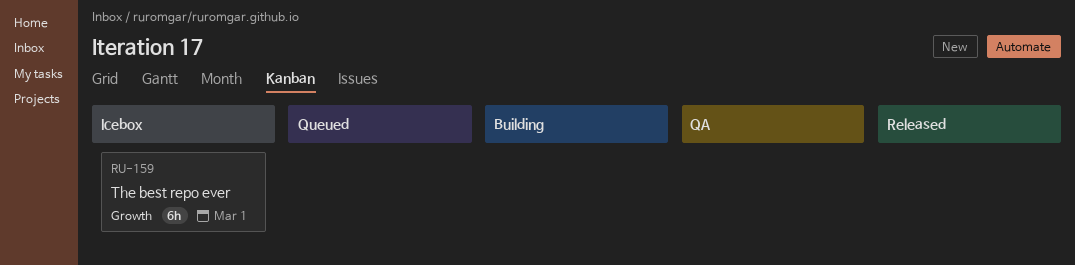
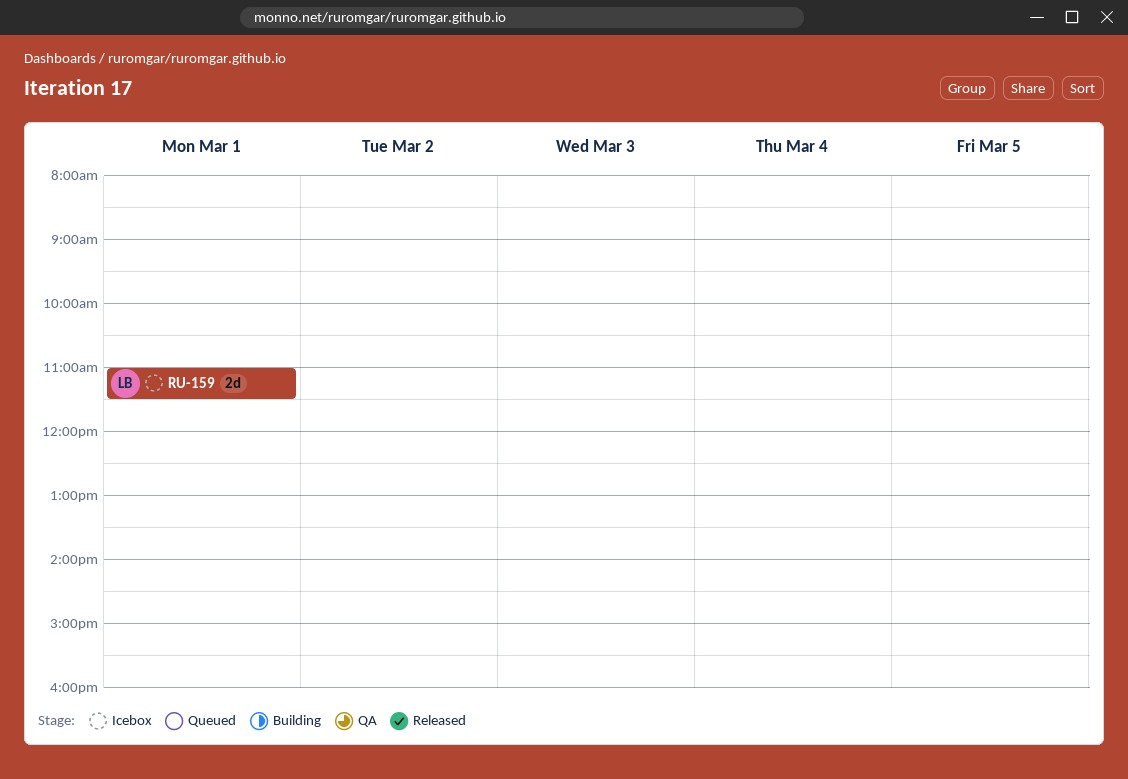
RU-159, estimate: 6h -> 2d

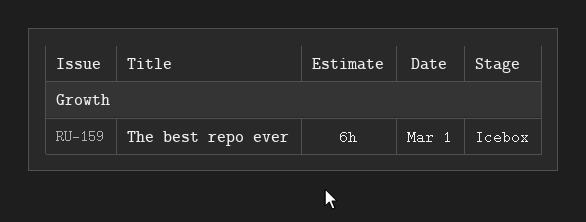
RU-159, estimate: 2d -> 6h

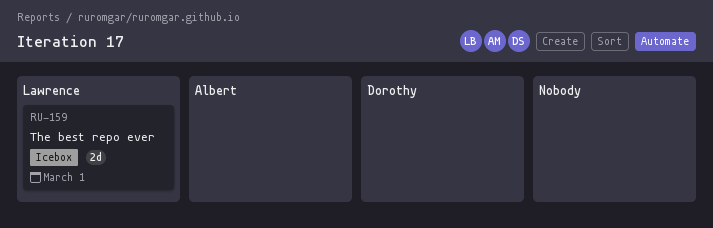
RU-159, estimate: 6h -> 2d

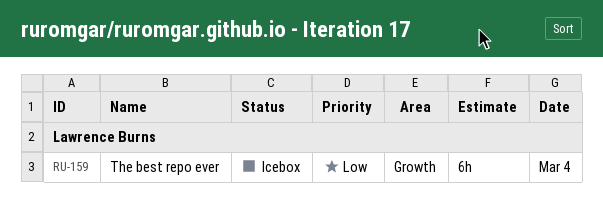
RU-159, estimate: 2d -> 6h
RU-159, day: Mar 1 -> Mar 4

